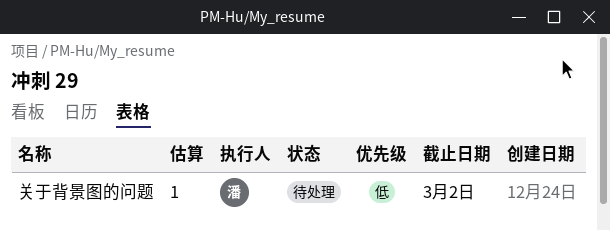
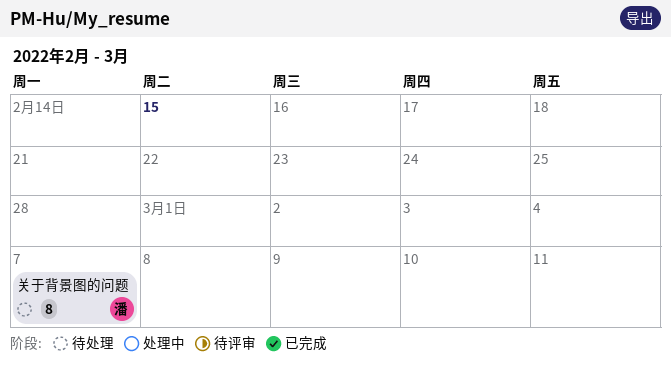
关于背景图的问题, estimate: 1 -> 8
关于背景图的问题, due: Mar 2 -> Mar 7

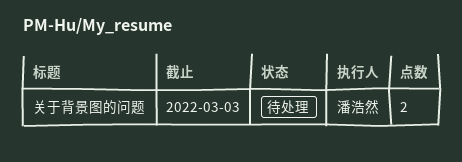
关于背景图的问题, estimate: 8 -> 2
关于背景图的问题, due: Mar 7 -> Mar 3

